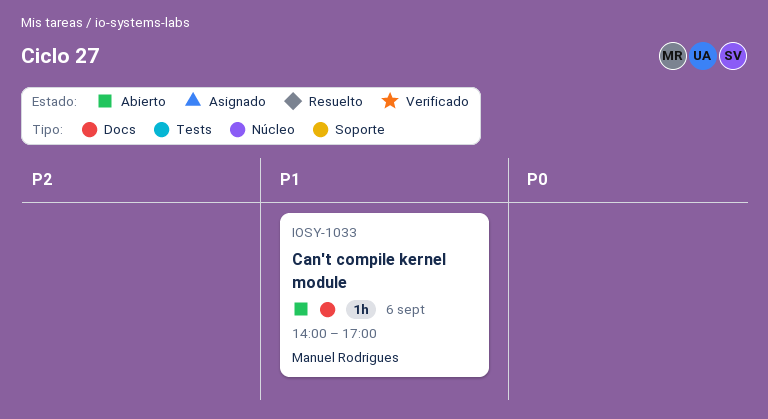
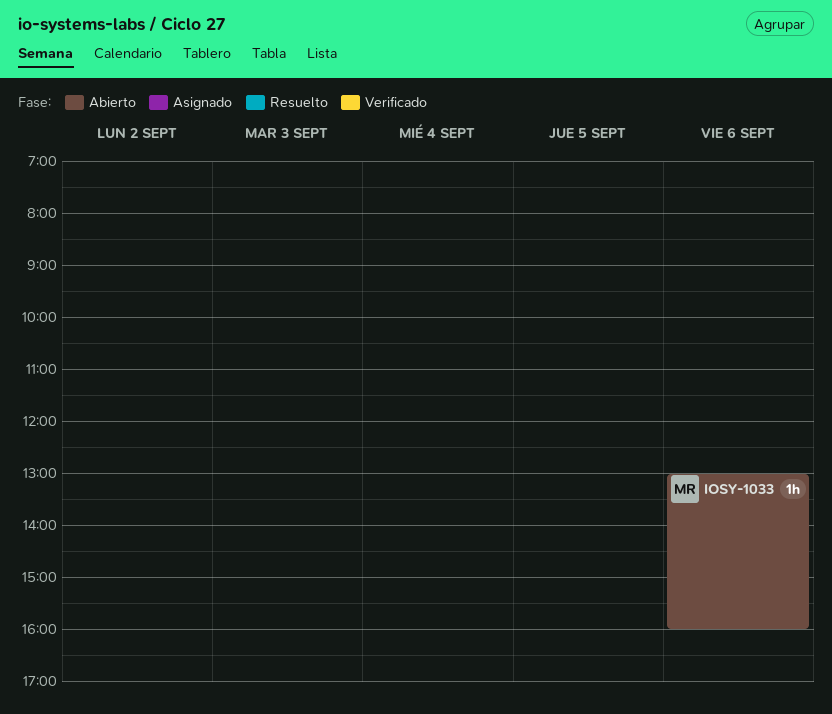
IOSY-1033, begins: 14:00 -> 13:00
IOSY-1033, ends: 17:00 -> 16:00

